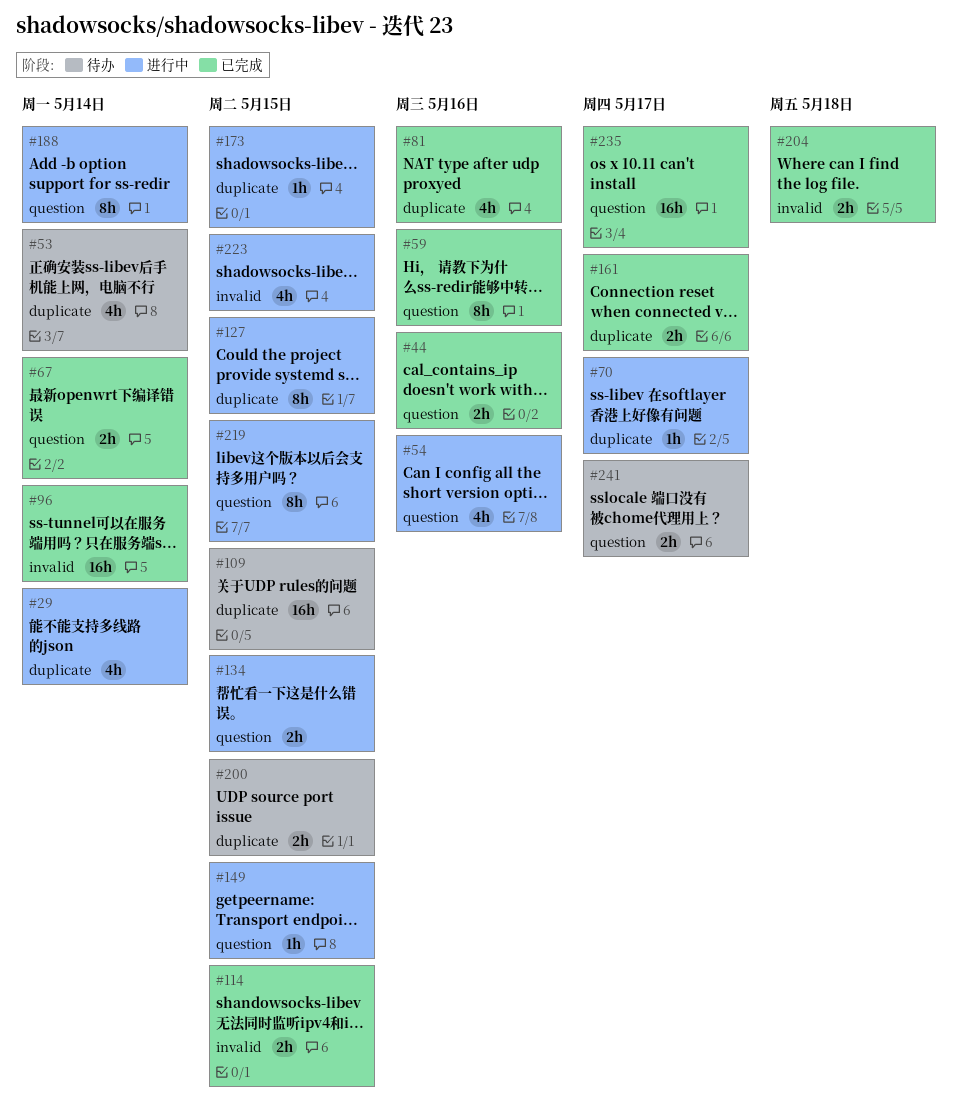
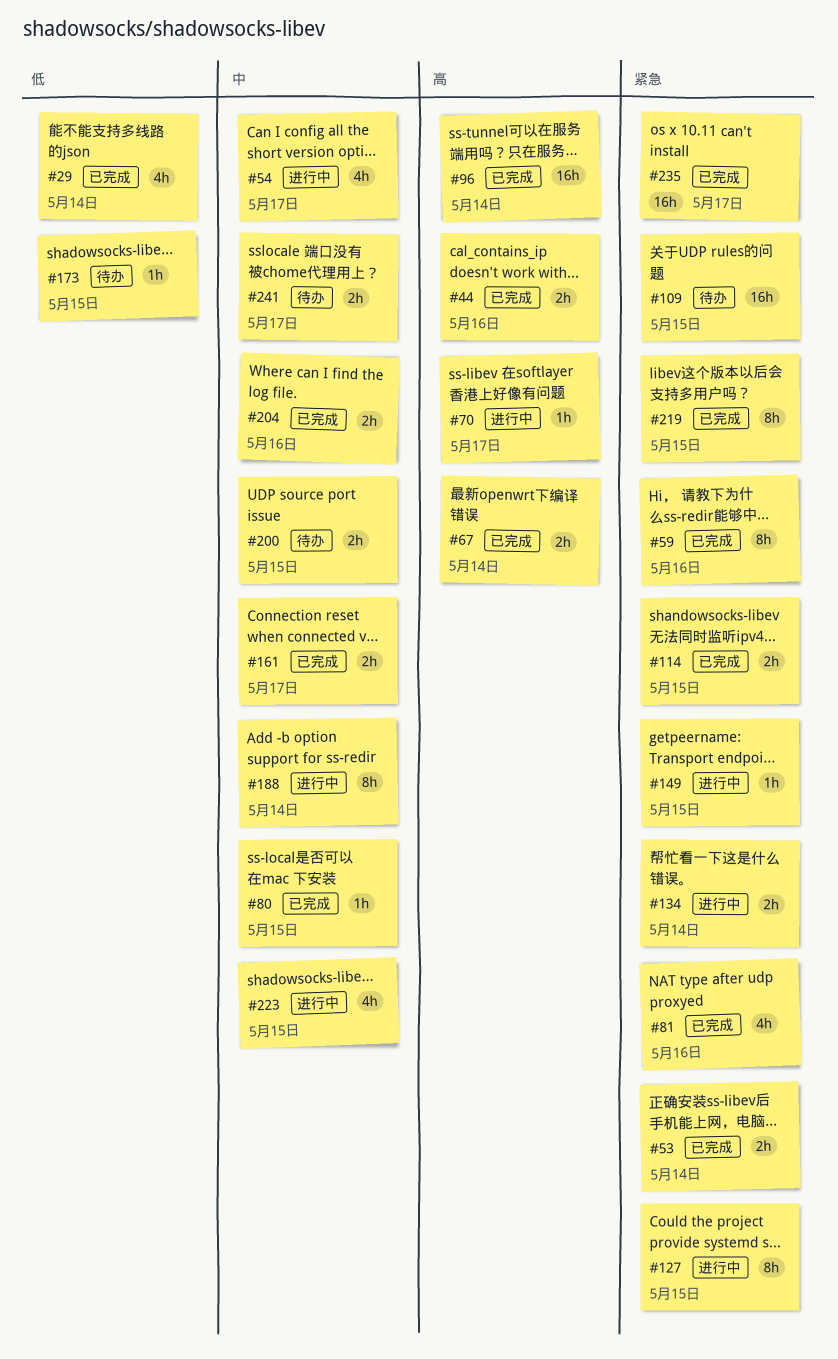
#29, status: 进行中 -> 已完成
#53, status: 待办 -> 已完成
#53, estimate: 4h -> 2h
#54, due: May 16 -> May 17
#80: none -> present
#134, due: May 15 -> May 14
#173, status: 进行中 -> 待办
#204, due: May 18 -> May 16
#219, status: 进行中 -> 已完成

